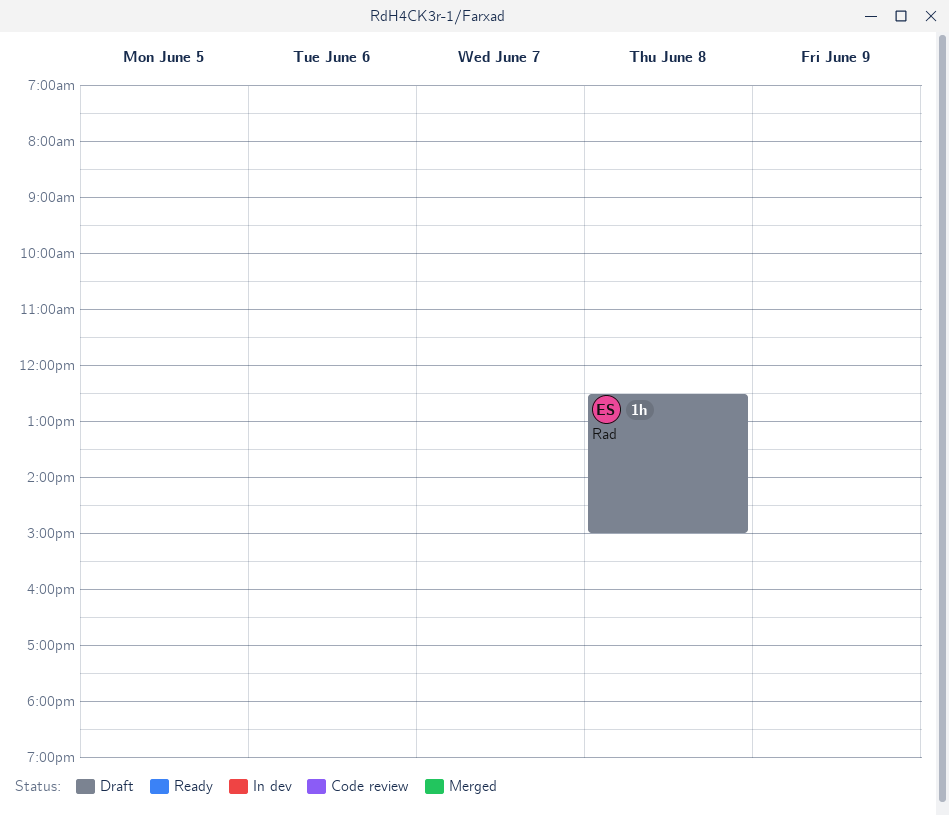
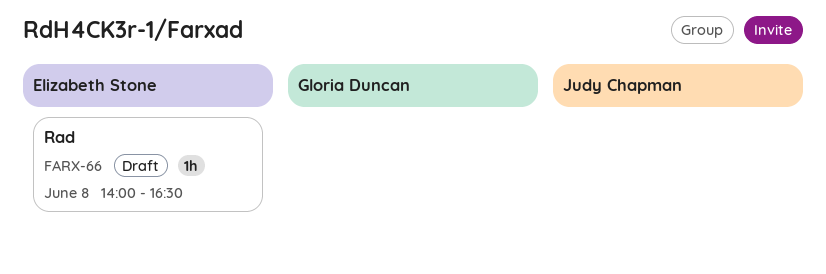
Rad, begins: 12:30 -> 14:00
Rad, ends: 15:00 -> 16:30

